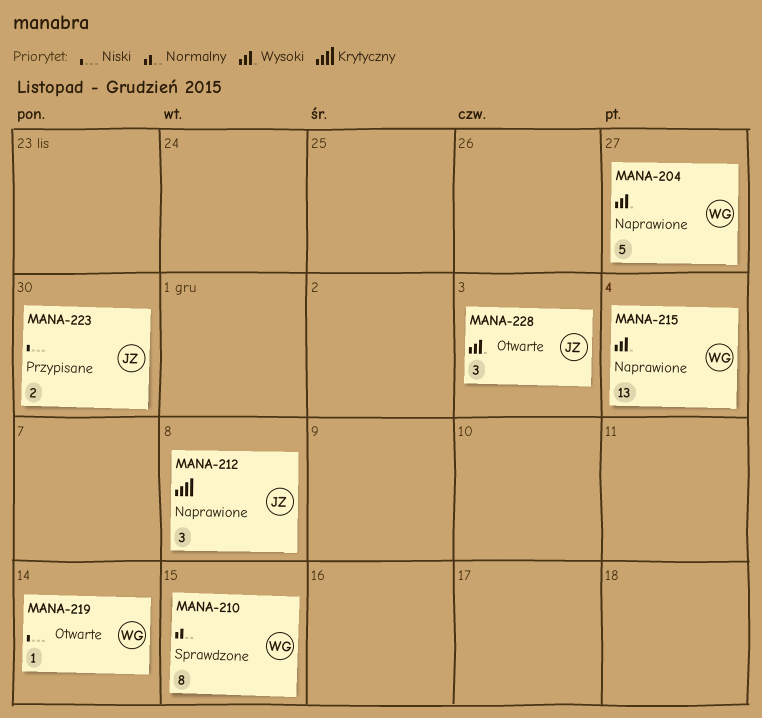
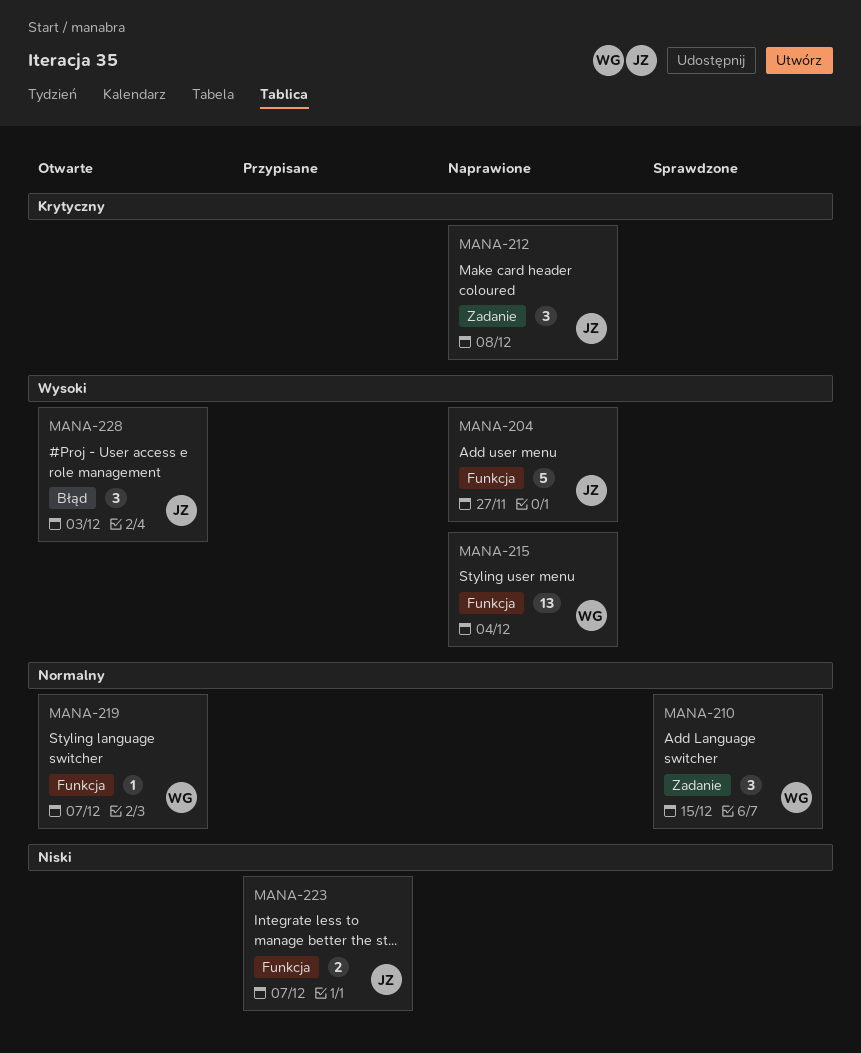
MANA-204, owner: WG -> JZ
MANA-210, estimate: 8 -> 3
MANA-219, priority: Niski -> Normalny
MANA-219, due: Dec 14 -> Dec 7
MANA-223, due: Nov 30 -> Dec 7

